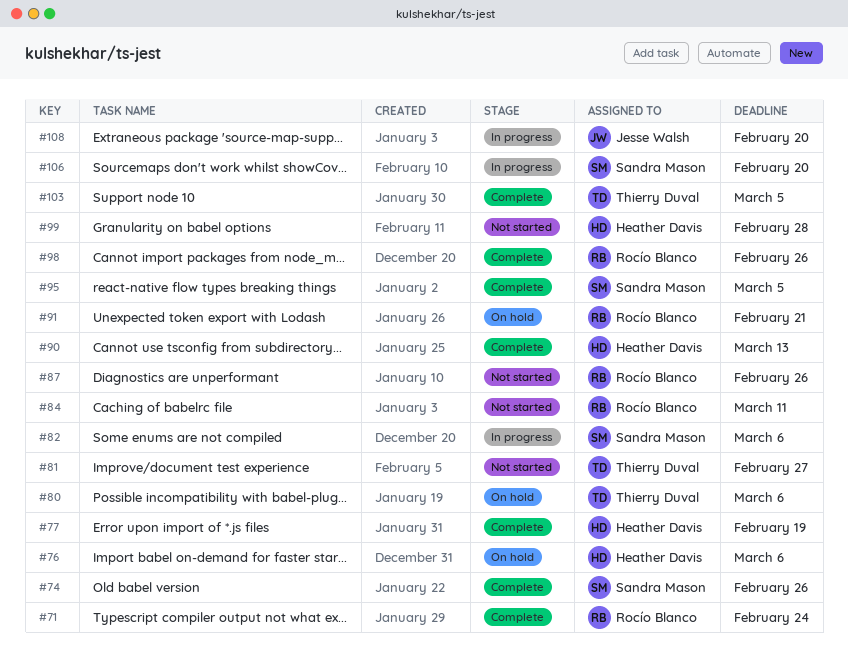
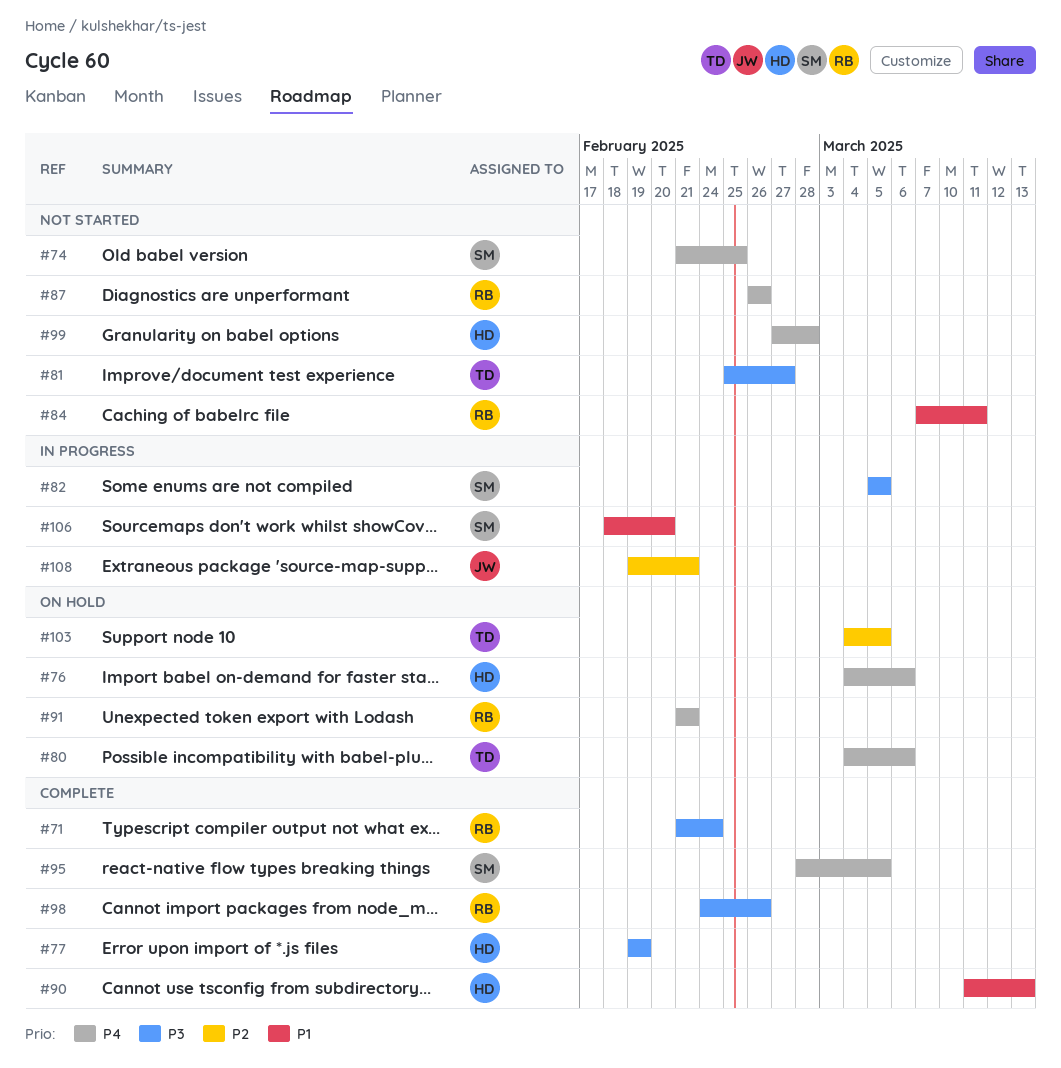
#74, status: Complete -> Not started
#74, due: Feb 26 -> Feb 25
#82, due: Mar 6 -> Mar 5
#103, status: Complete -> On hold
#108, due: Feb 20 -> Feb 21

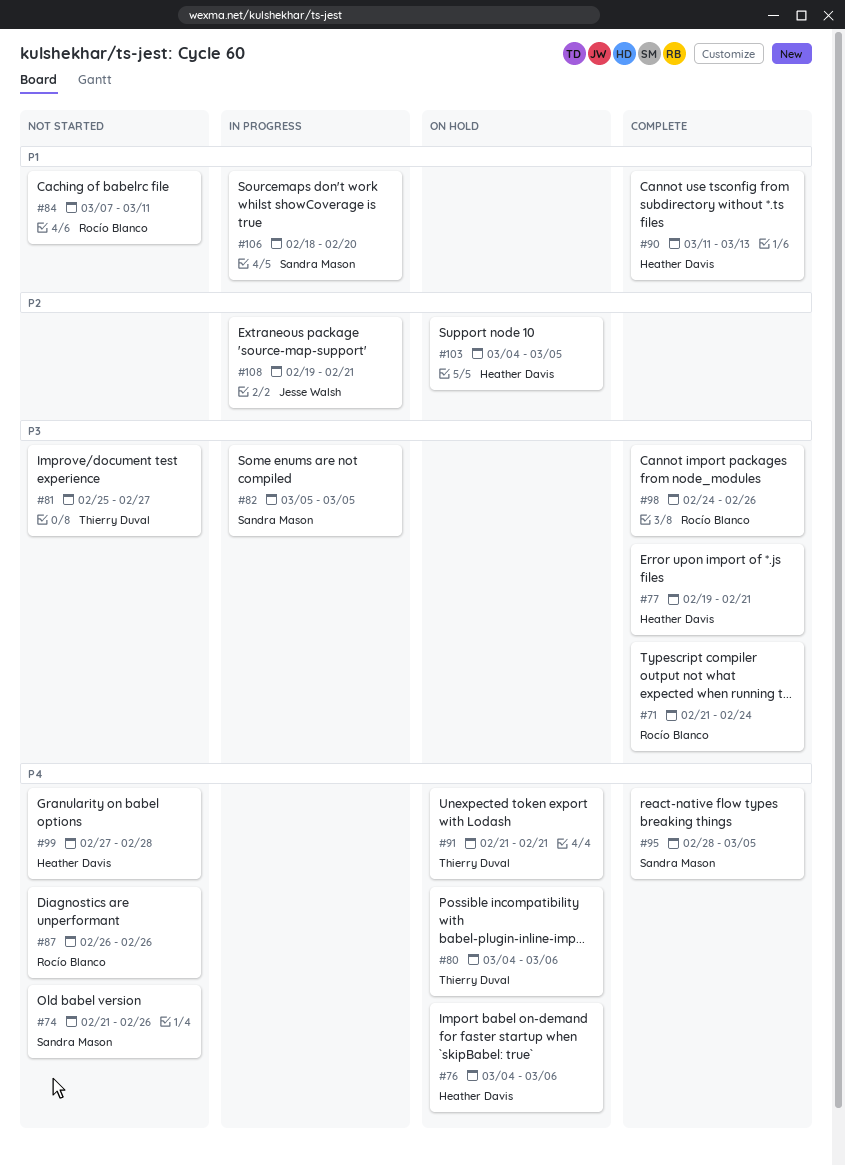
#74, due: Feb 25 -> Feb 26
#77, due: Feb 19 -> Feb 21
#91, owner: Rocío Blanco -> Thierry Duval
#103, owner: Thierry Duval -> Heather Davis

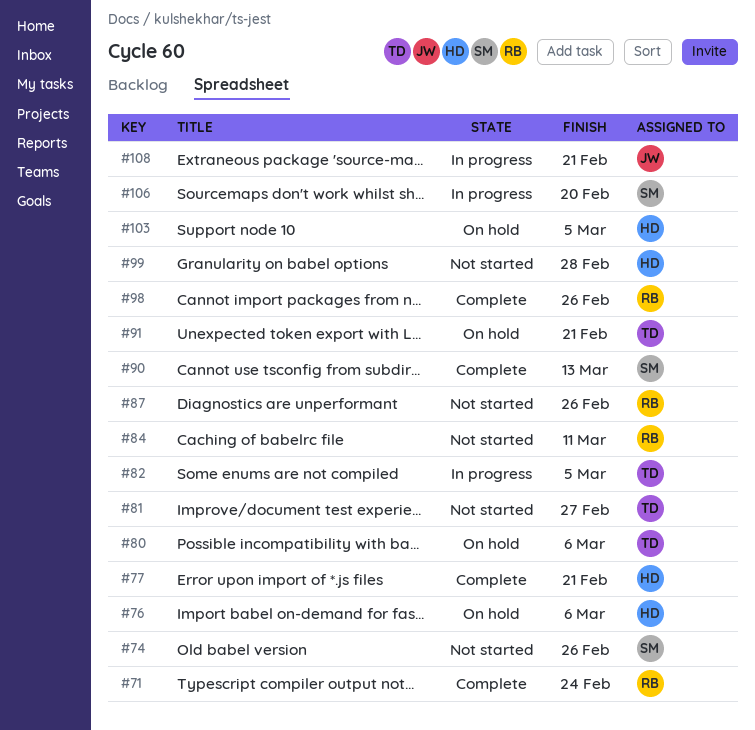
#82, owner: Sandra Mason -> Thierry Duval
#90, owner: Heather Davis -> Sandra Mason
#95: present -> none

